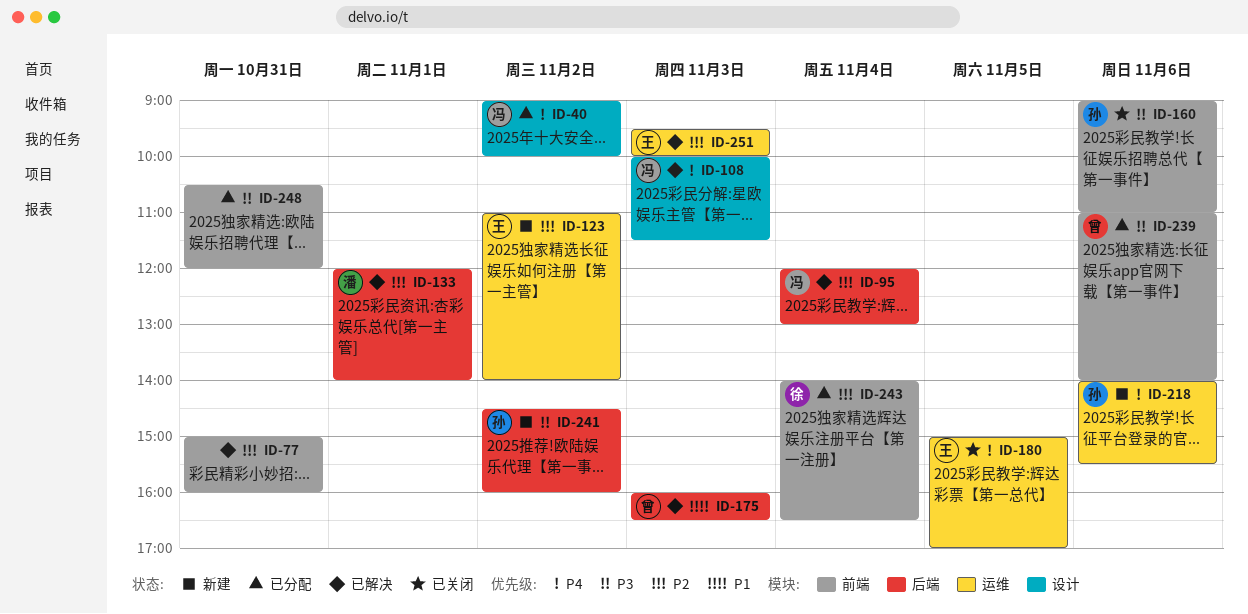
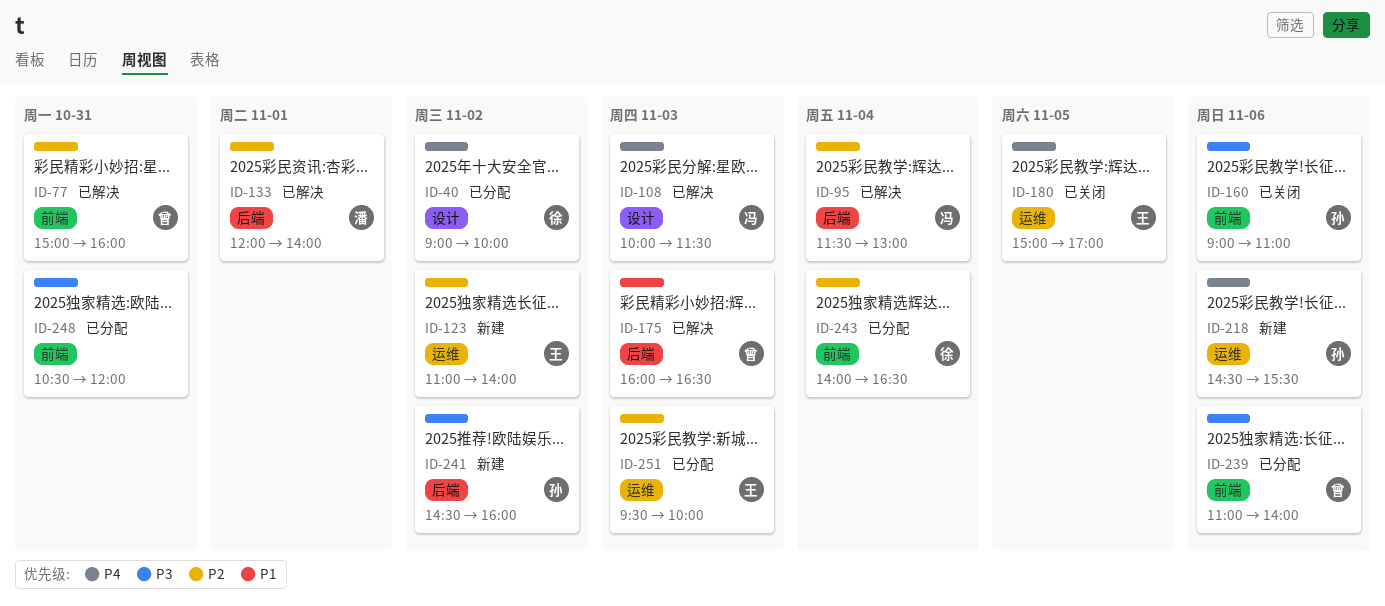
ID-40, owner: 冯 -> 徐
ID-77, owner: none -> 曾
ID-95, begins: 12:00 -> 11:30
ID-218, begins: 14:00 -> 14:30
ID-251, status: 已解决 -> 已分配

